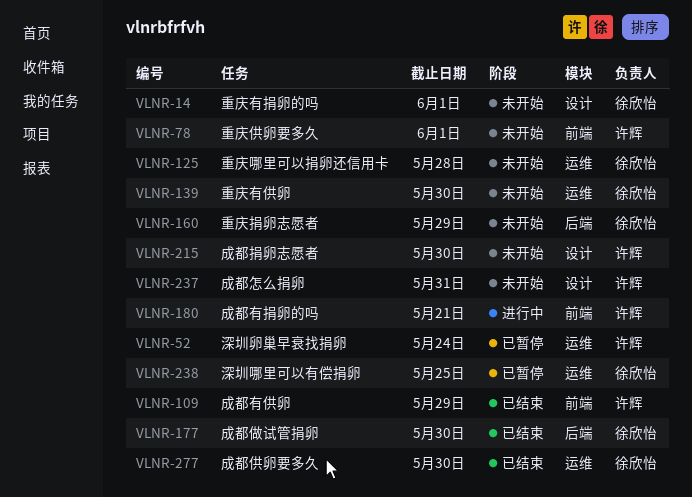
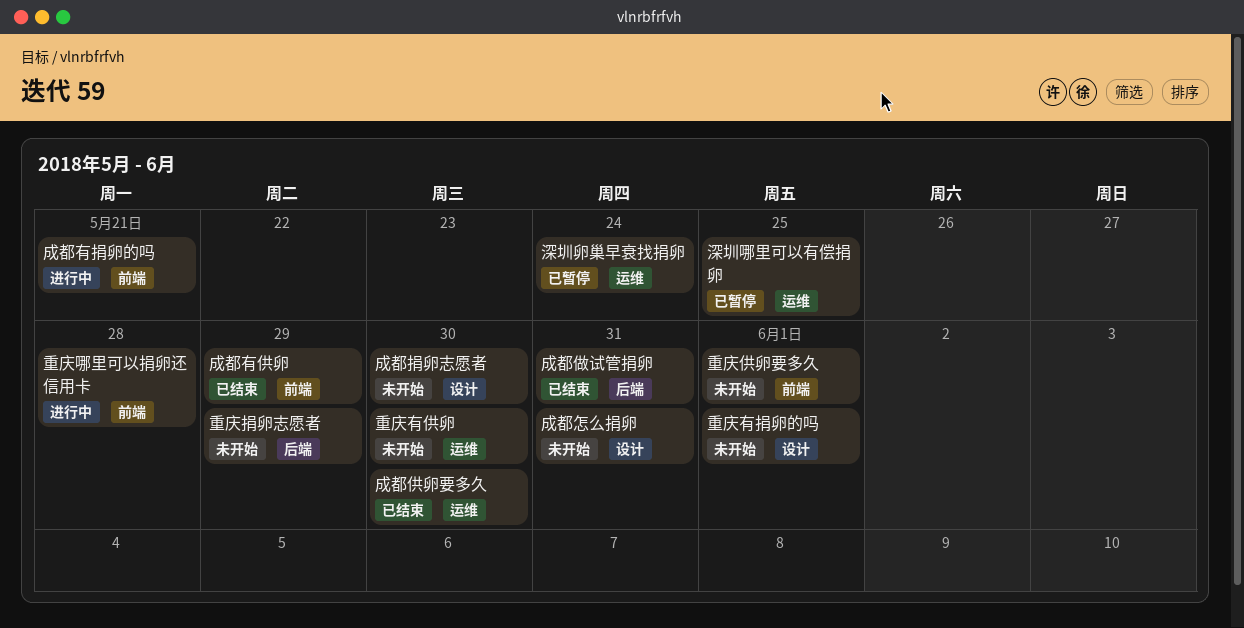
成都做试管捐卵, due: May 30 -> May 31
重庆哪里可以捐卵还信用卡, status: 未开始 -> 进行中
重庆哪里可以捐卵还信用卡, label: 运维 -> 前端

